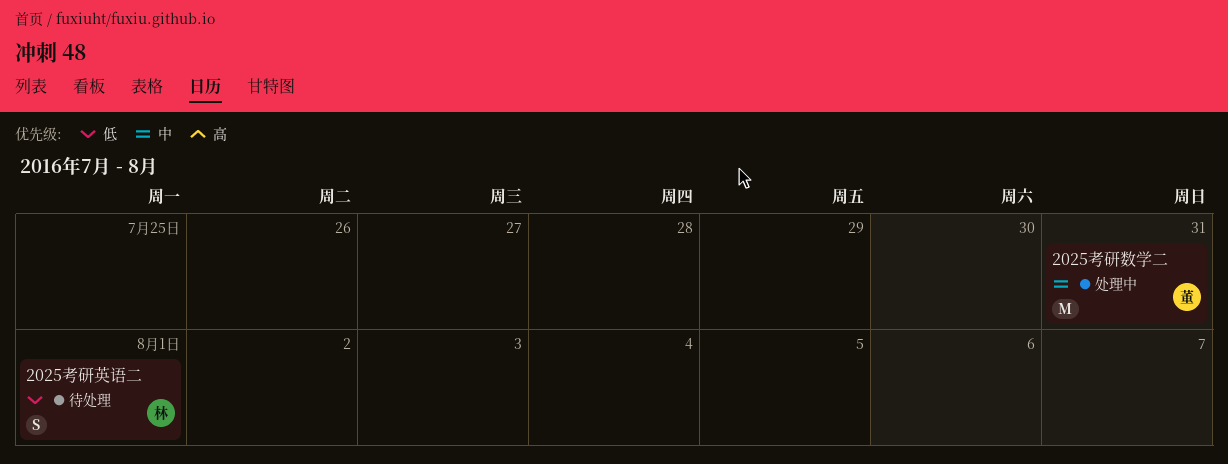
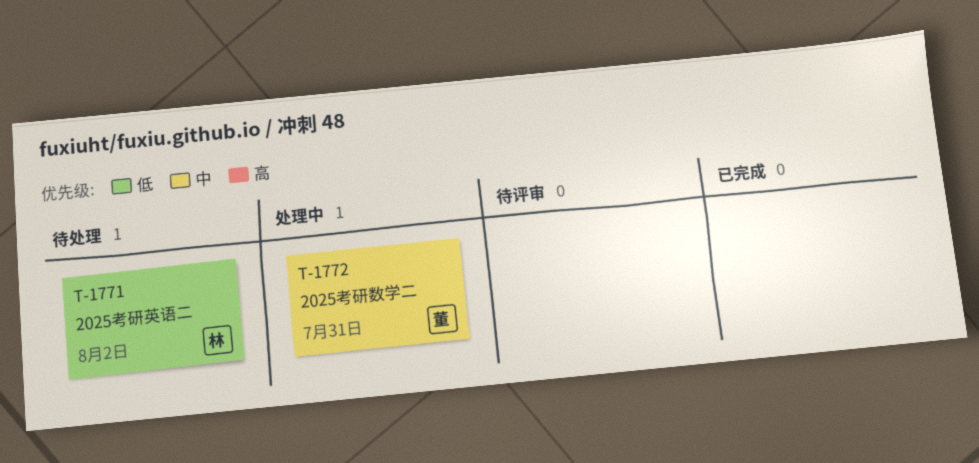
2025考研英语二, due: Aug 1 -> Aug 2

